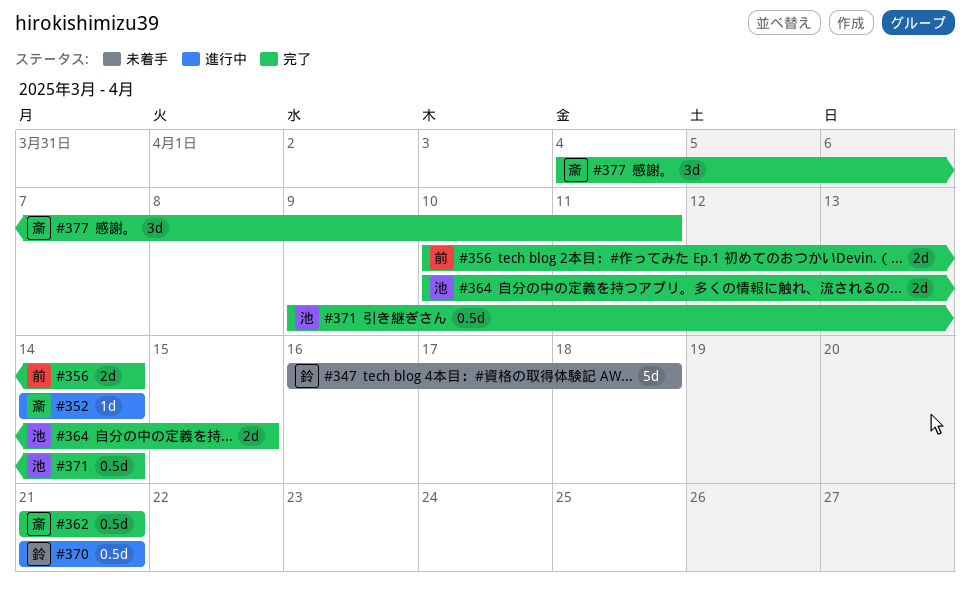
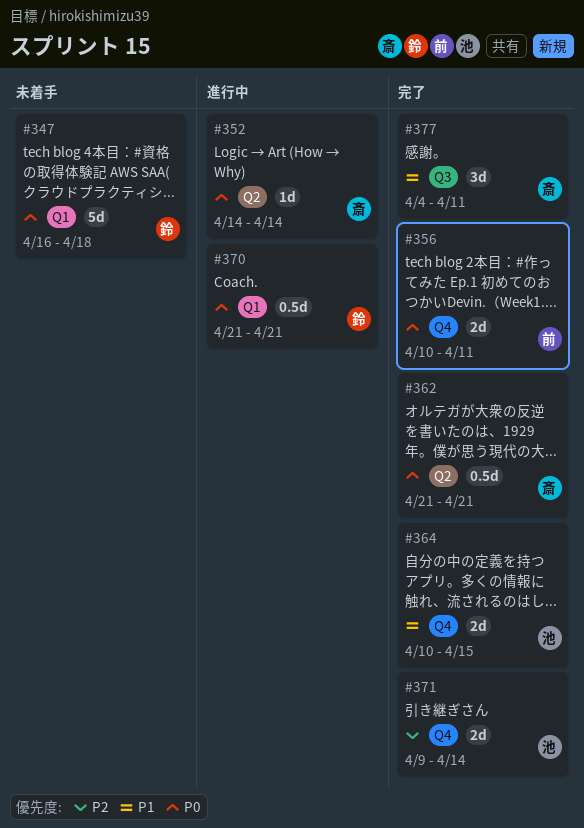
#356, due: Apr 14 -> Apr 11
#371, estimate: 0.5d -> 2d

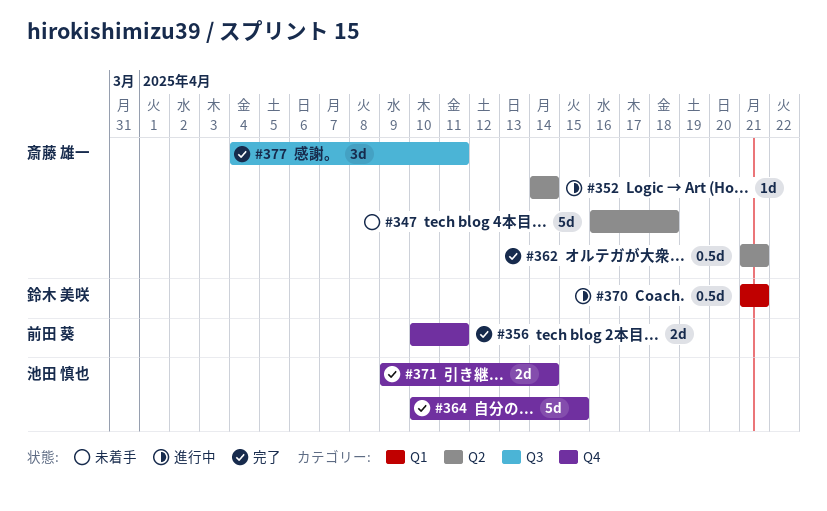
#347, owner: 鈴木 美咲 -> 斎藤 雄一
#347, label: Q1 -> Q2
#364, estimate: 2d -> 5d

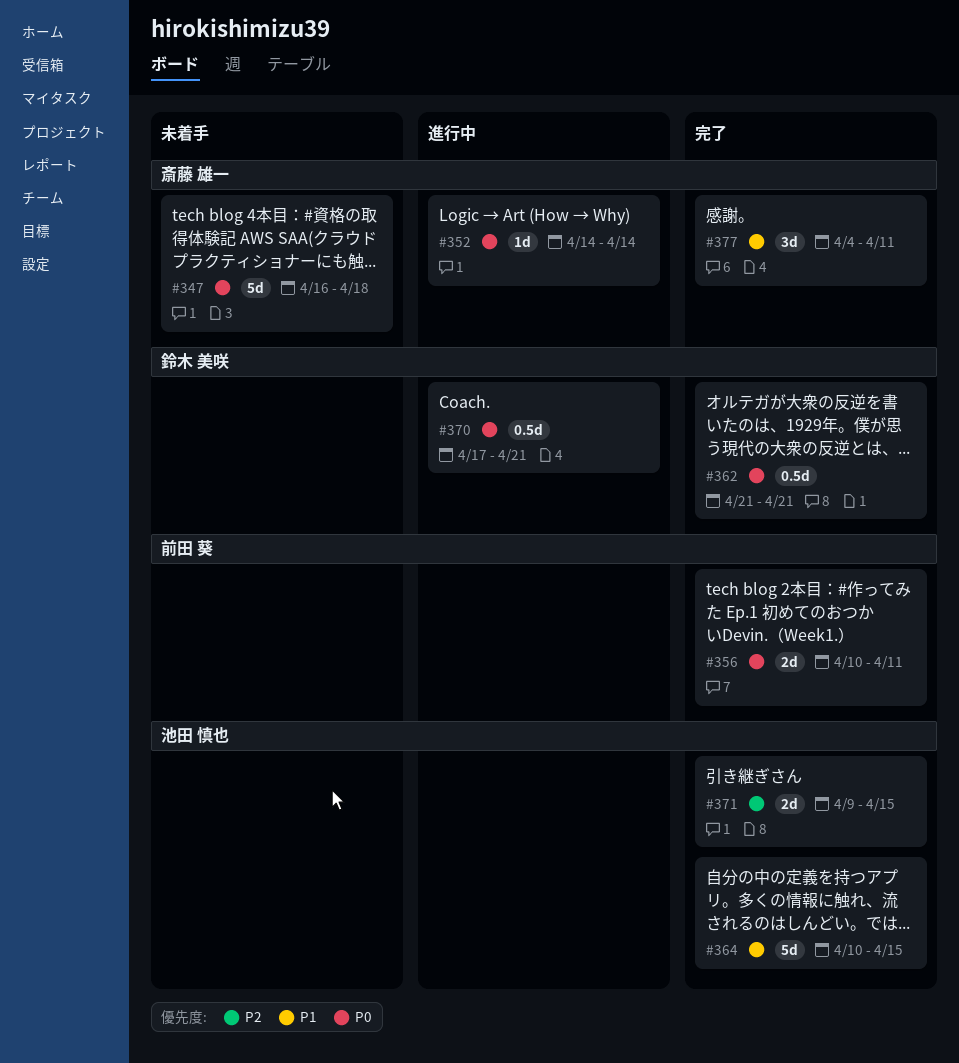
#362, owner: 斎藤 雄一 -> 鈴木 美咲
#370, start: Apr 21 -> Apr 17
#371, due: Apr 14 -> Apr 15

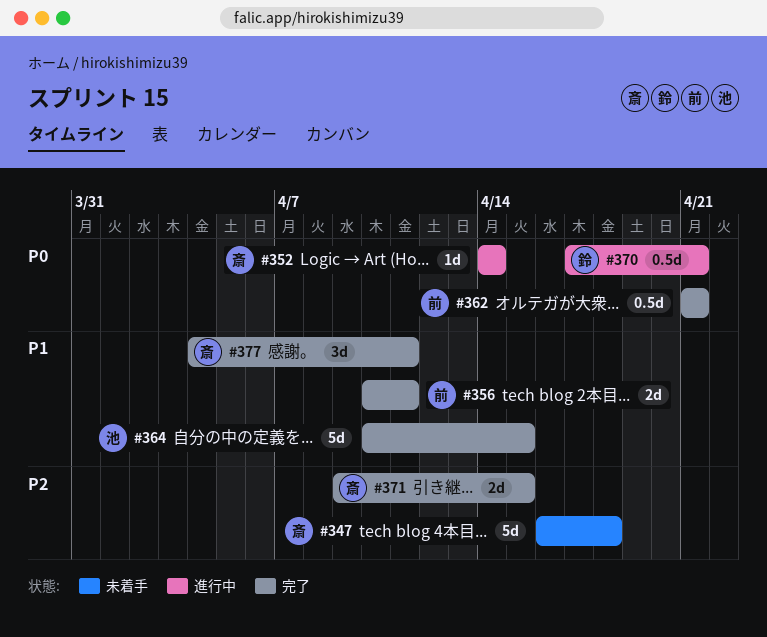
#347, priority: P0 -> P2
#356, priority: P0 -> P1
#362, owner: 鈴木 美咲 -> 前田 葵
#371, owner: 池田 慎也 -> 斎藤 雄一

